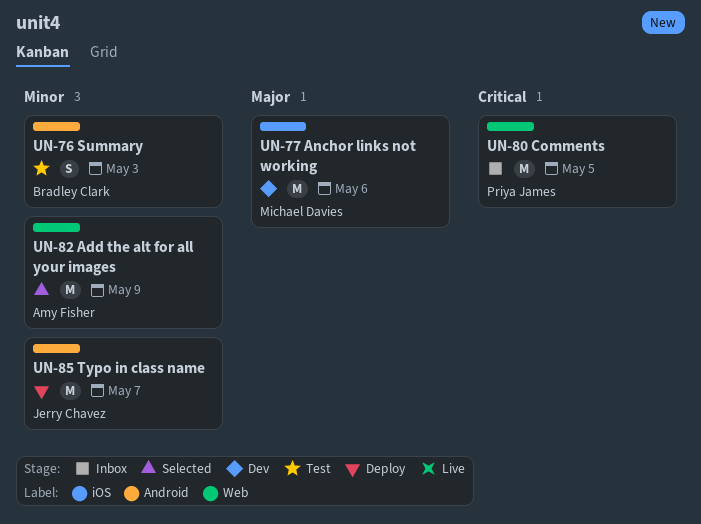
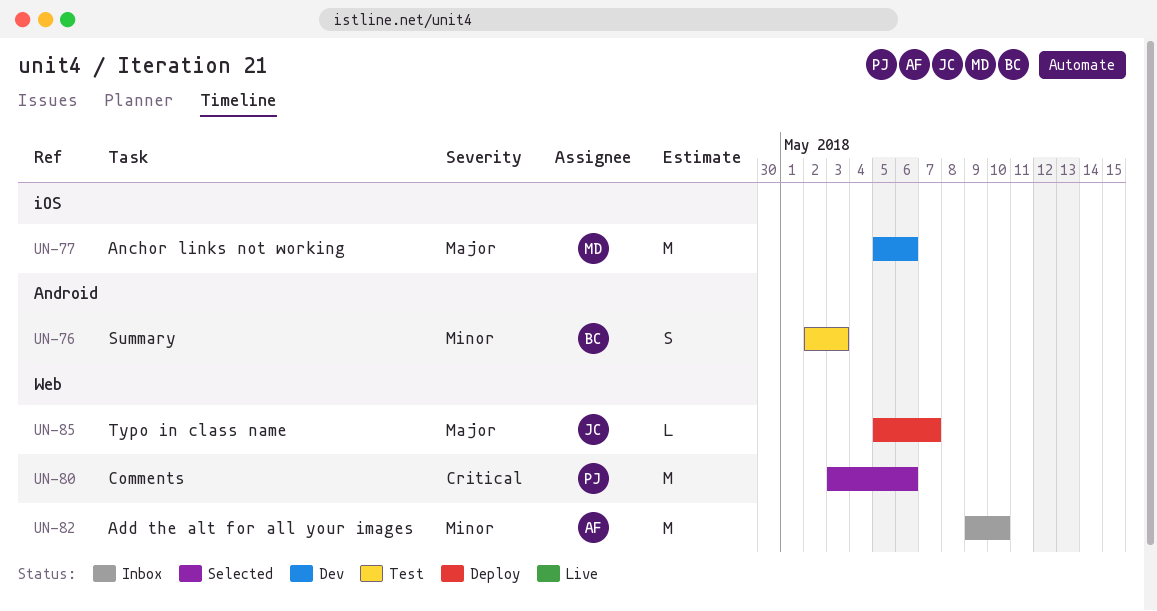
UN-80, status: Inbox -> Selected
UN-80, due: May 5 -> May 6
UN-82, status: Selected -> Inbox
UN-82, due: May 9 -> May 10
UN-85, priority: Minor -> Major
UN-85, label: Android -> Web
UN-85, estimate: M -> L

